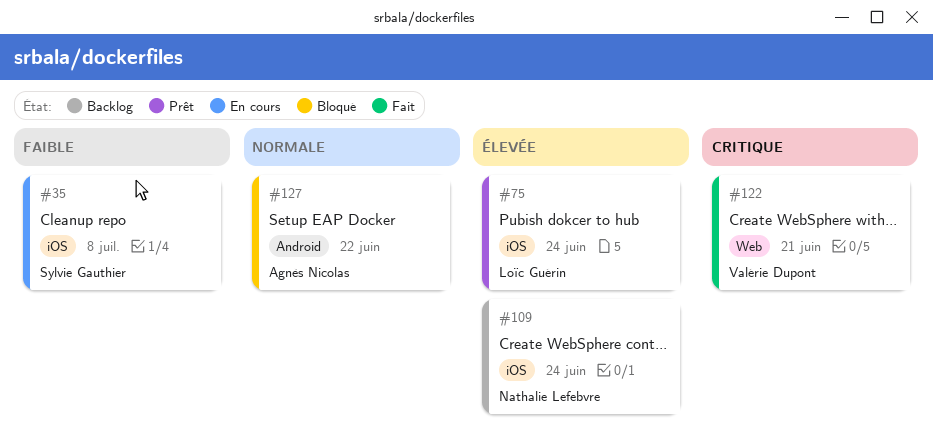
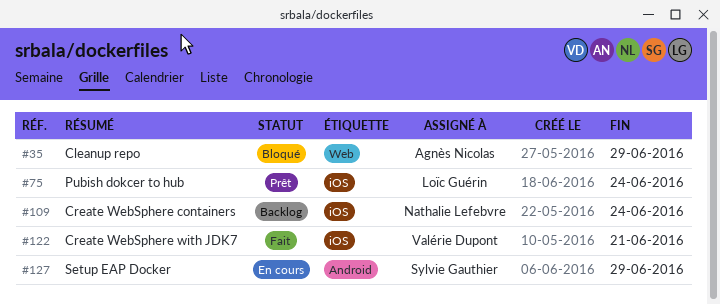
#35, status: En cours -> Bloqué
#35, owner: Sylvie Gauthier -> Agnès Nicolas
#35, label: iOS -> Web
#35, due: Jul 8 -> Jun 29
#122, label: Web -> iOS
#127, status: Bloqué -> En cours
#127, owner: Agnès Nicolas -> Sylvie Gauthier
#127, due: Jun 22 -> Jun 29

